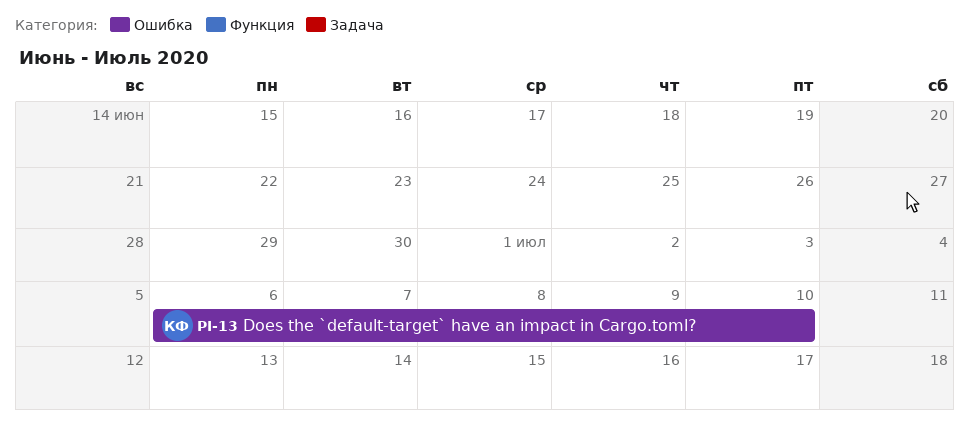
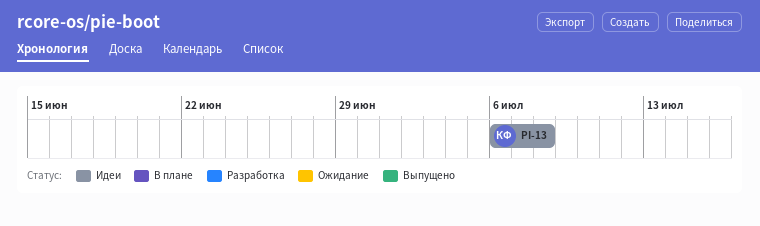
PI-13, due: Jul 10 -> Jul 8

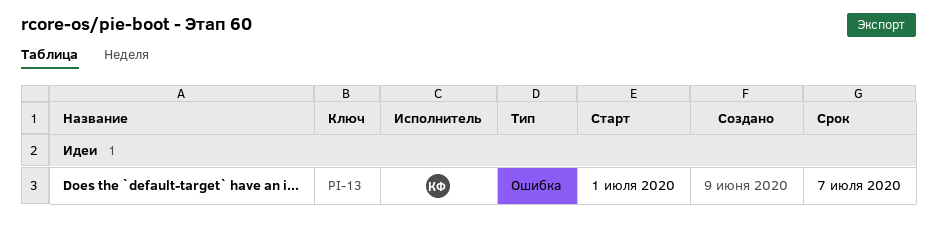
PI-13, start: Jul 6 -> Jul 1
PI-13, due: Jul 8 -> Jul 7

